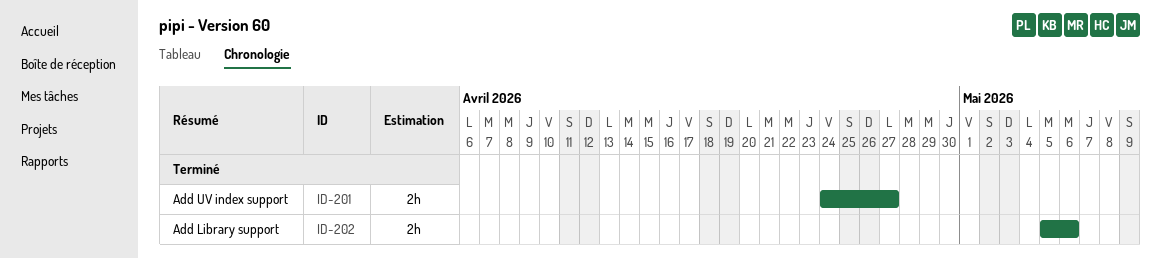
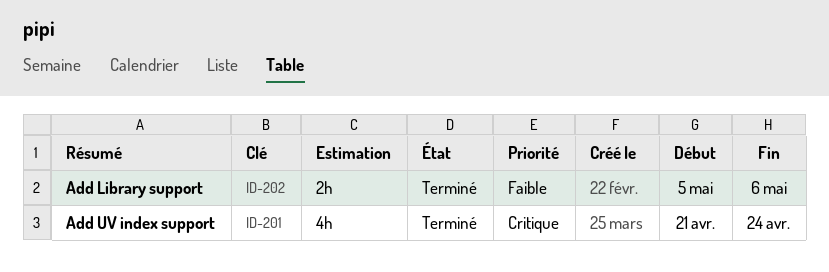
ID-201, estimate: 2h -> 4h
ID-201, start: Apr 24 -> Apr 21
ID-201, due: Apr 27 -> Apr 24

